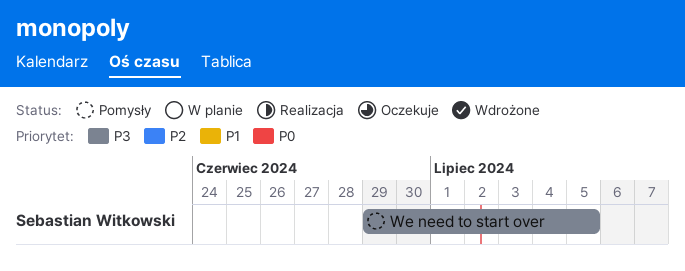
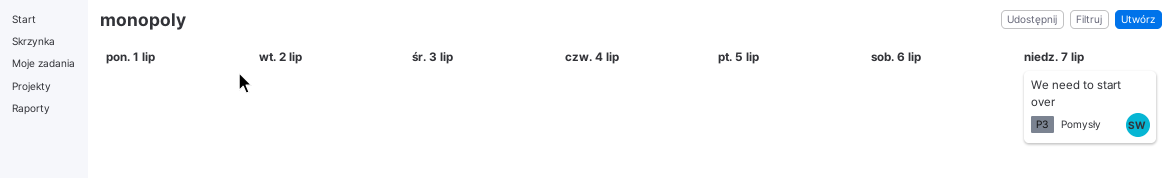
We need to start over, due: Jul 5 -> Jul 7

